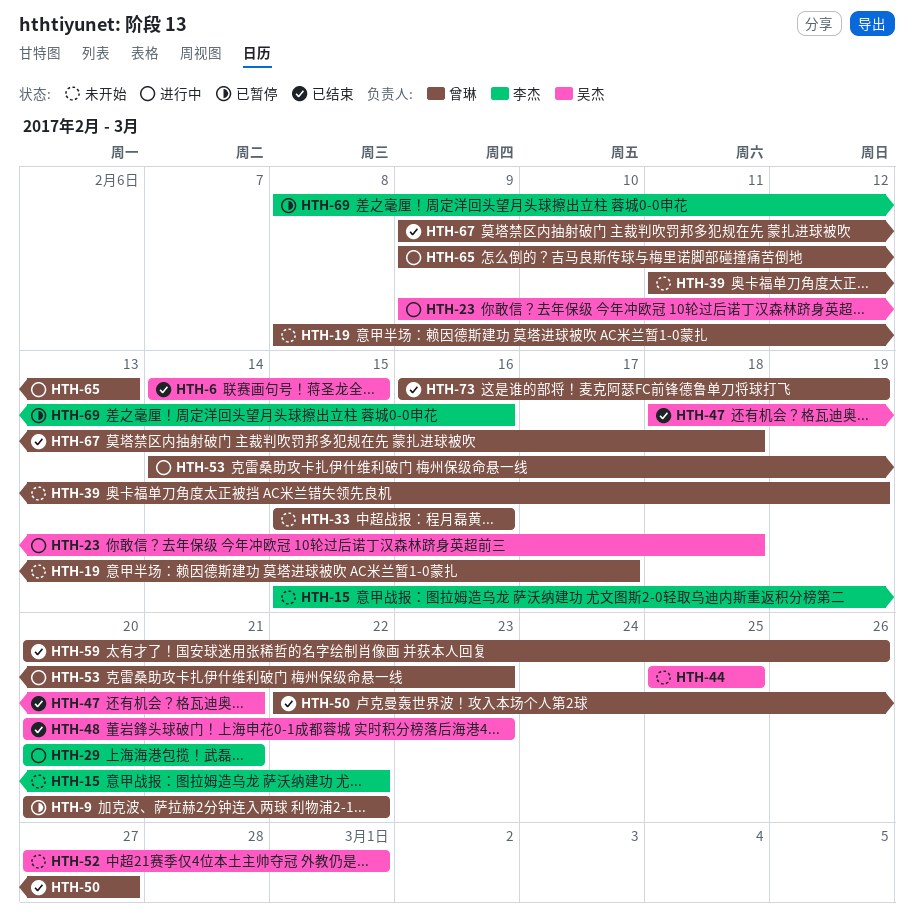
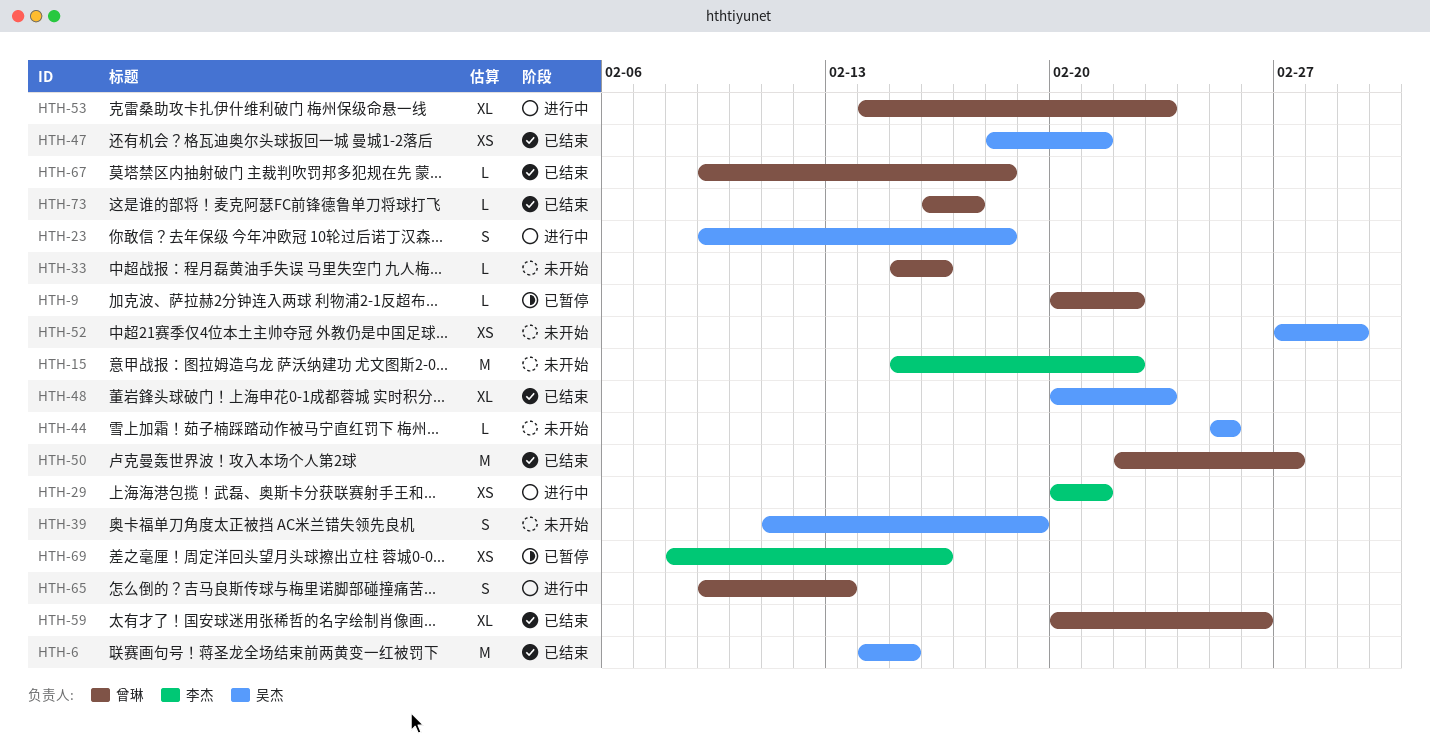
HTH-19: present -> none
HTH-39, owner: 曾琳 -> 吴杰
HTH-73, due: Feb 19 -> Feb 17

